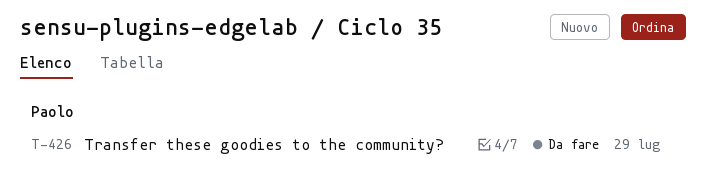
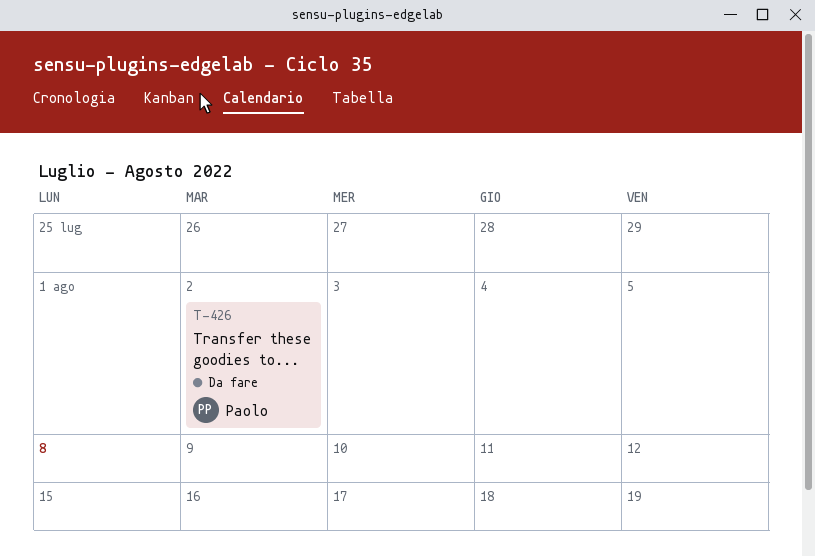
T-426, due: Jul 29 -> Aug 2

